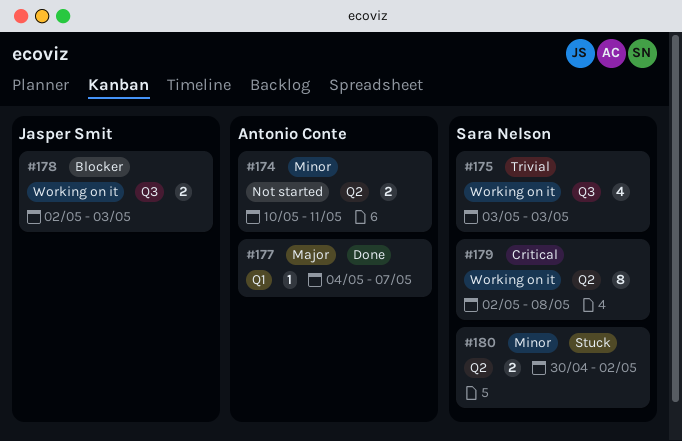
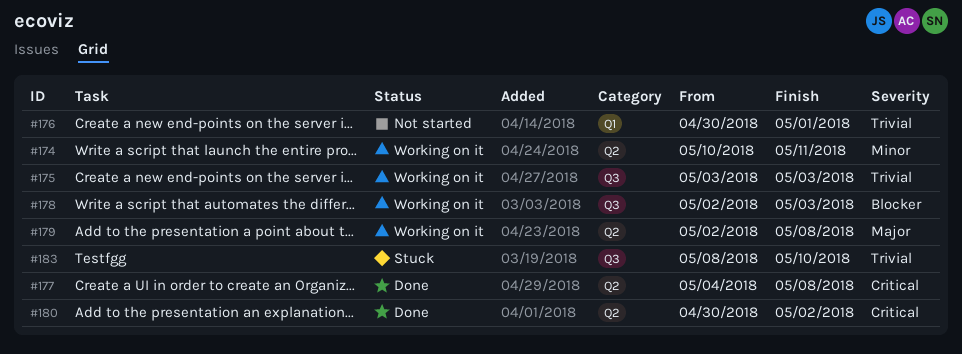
#174, status: Not started -> Working on it
#176: none -> present
#177, priority: Major -> Critical
#177, label: Q1 -> Q2
#177, due: May 7 -> May 8
#179, priority: Critical -> Major
#180, status: Stuck -> Done
#180, priority: Minor -> Critical
#183: none -> present

